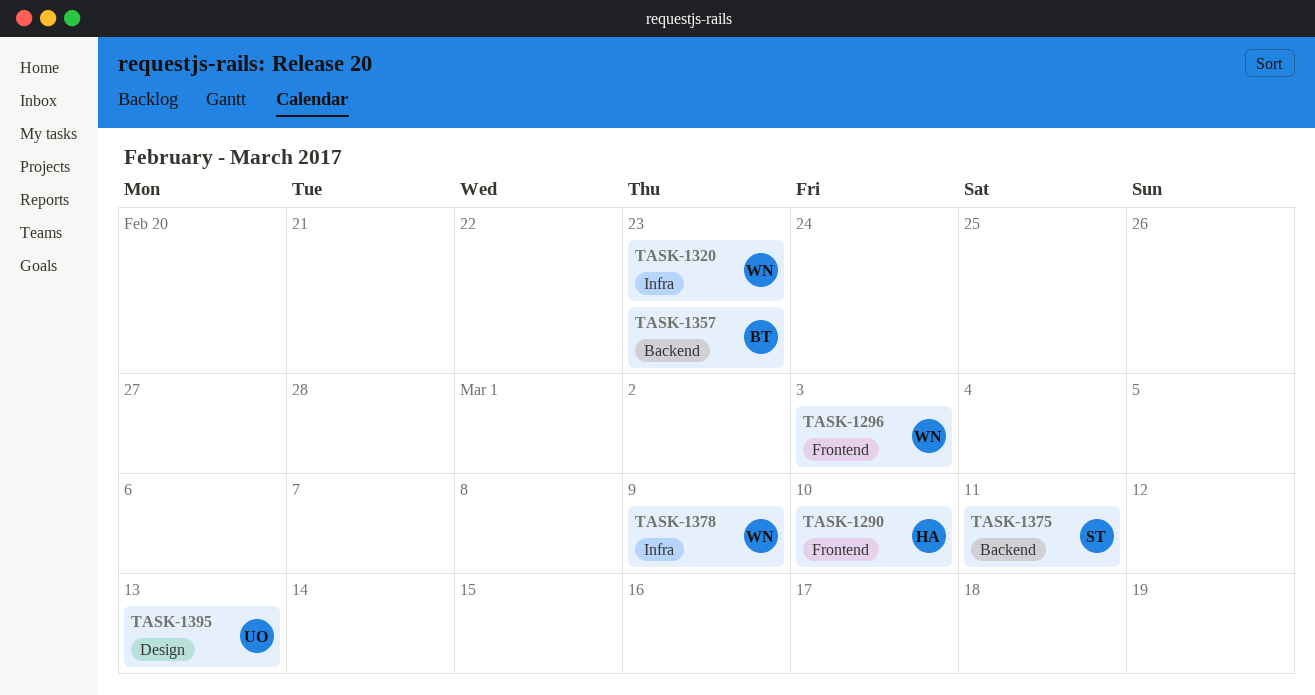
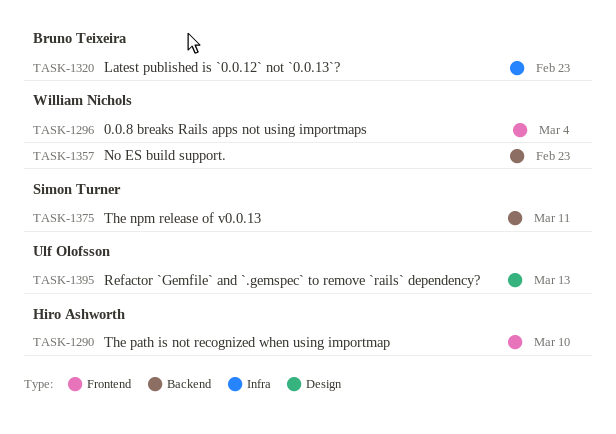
TASK-1296, due: Mar 3 -> Mar 4
TASK-1320, owner: William Nichols -> Bruno Teixeira
TASK-1357, owner: Bruno Teixeira -> William Nichols
TASK-1378: present -> none

